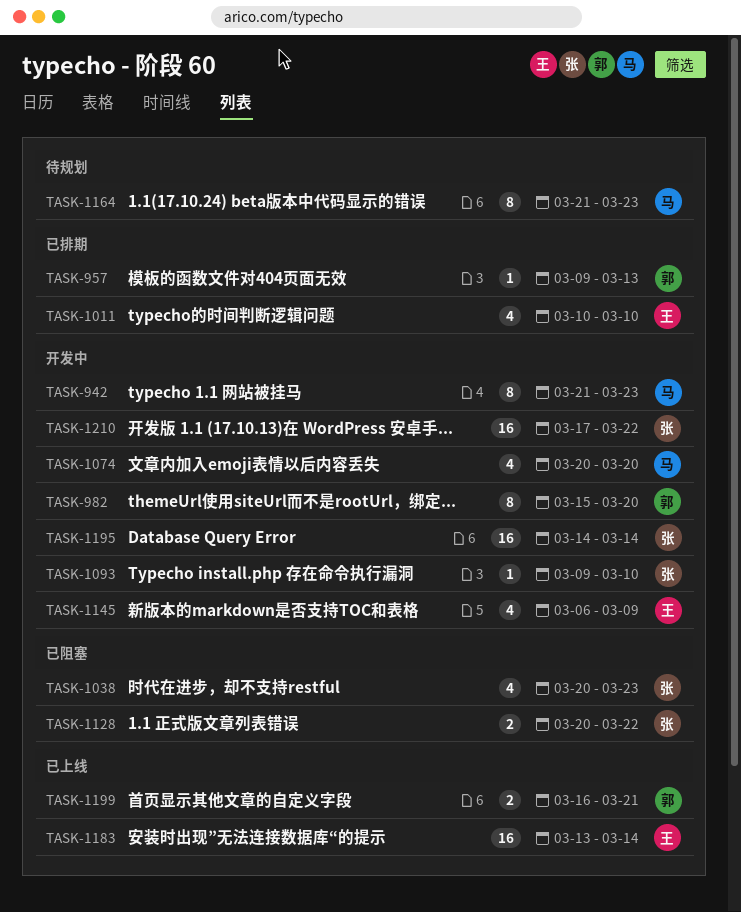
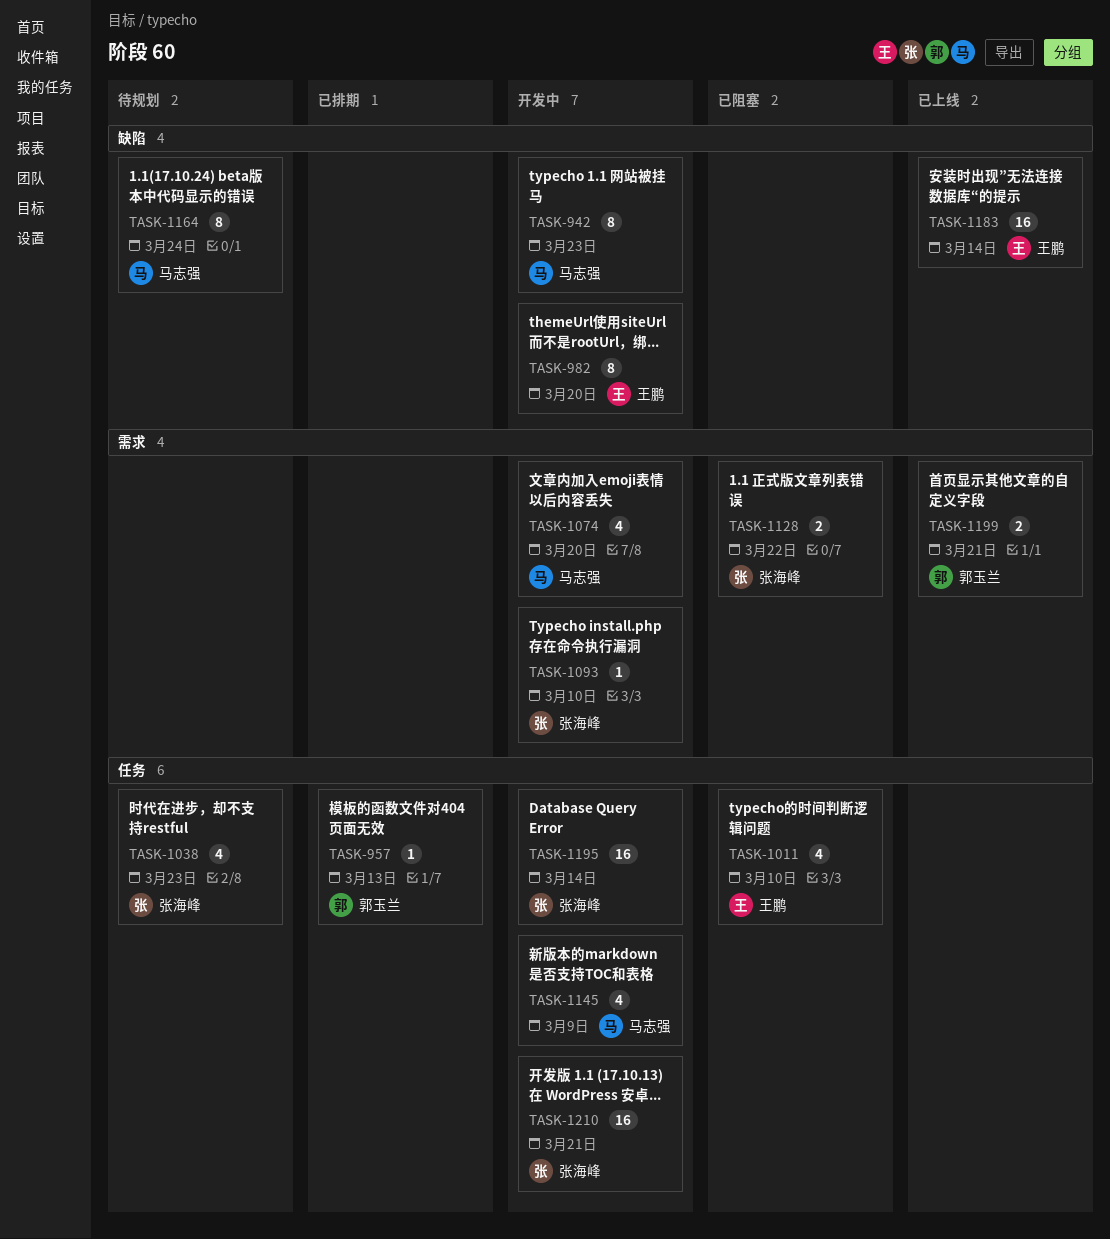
TASK-982, owner: 郭玉兰 -> 王鹏
TASK-1011, status: 已排期 -> 已阻塞
TASK-1038, status: 已阻塞 -> 待规划
TASK-1145, owner: 王鹏 -> 马志强
TASK-1164, due: Mar 23 -> Mar 24
TASK-1210, due: Mar 22 -> Mar 21

